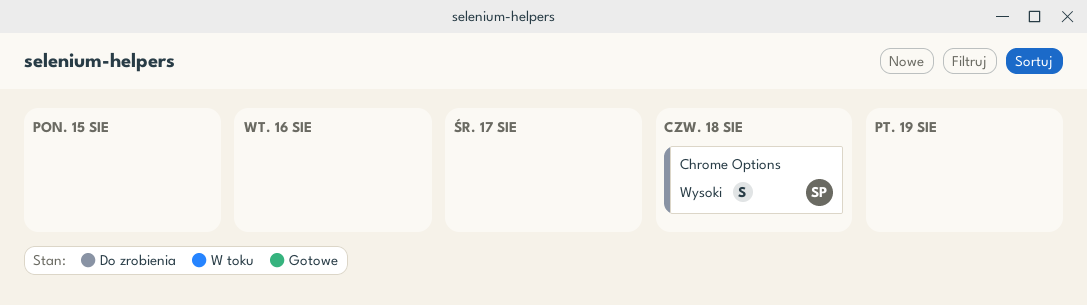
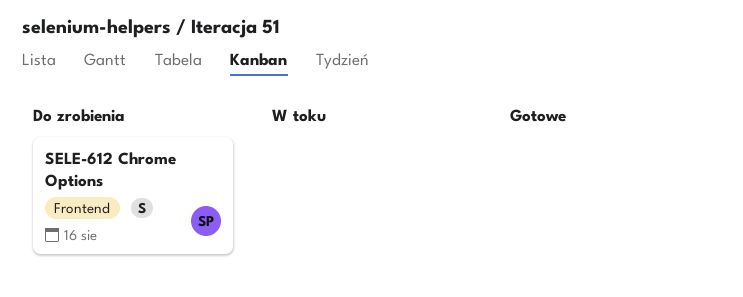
Chrome Options, due: Aug 18 -> Aug 16

